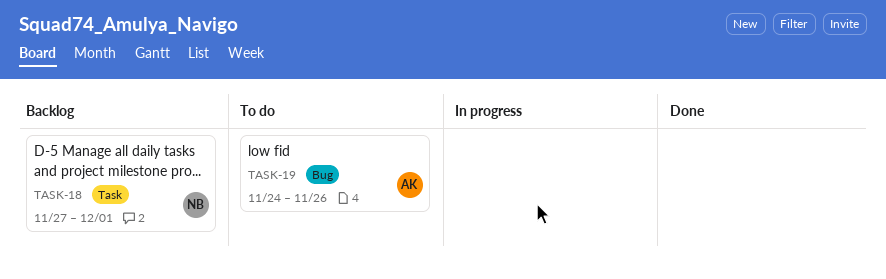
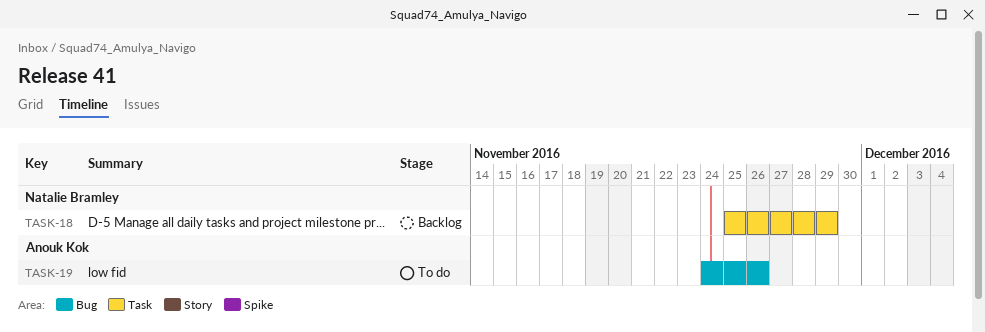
TASK-18, start: Nov 27 -> Nov 25
TASK-18, due: Dec 1 -> Nov 29

